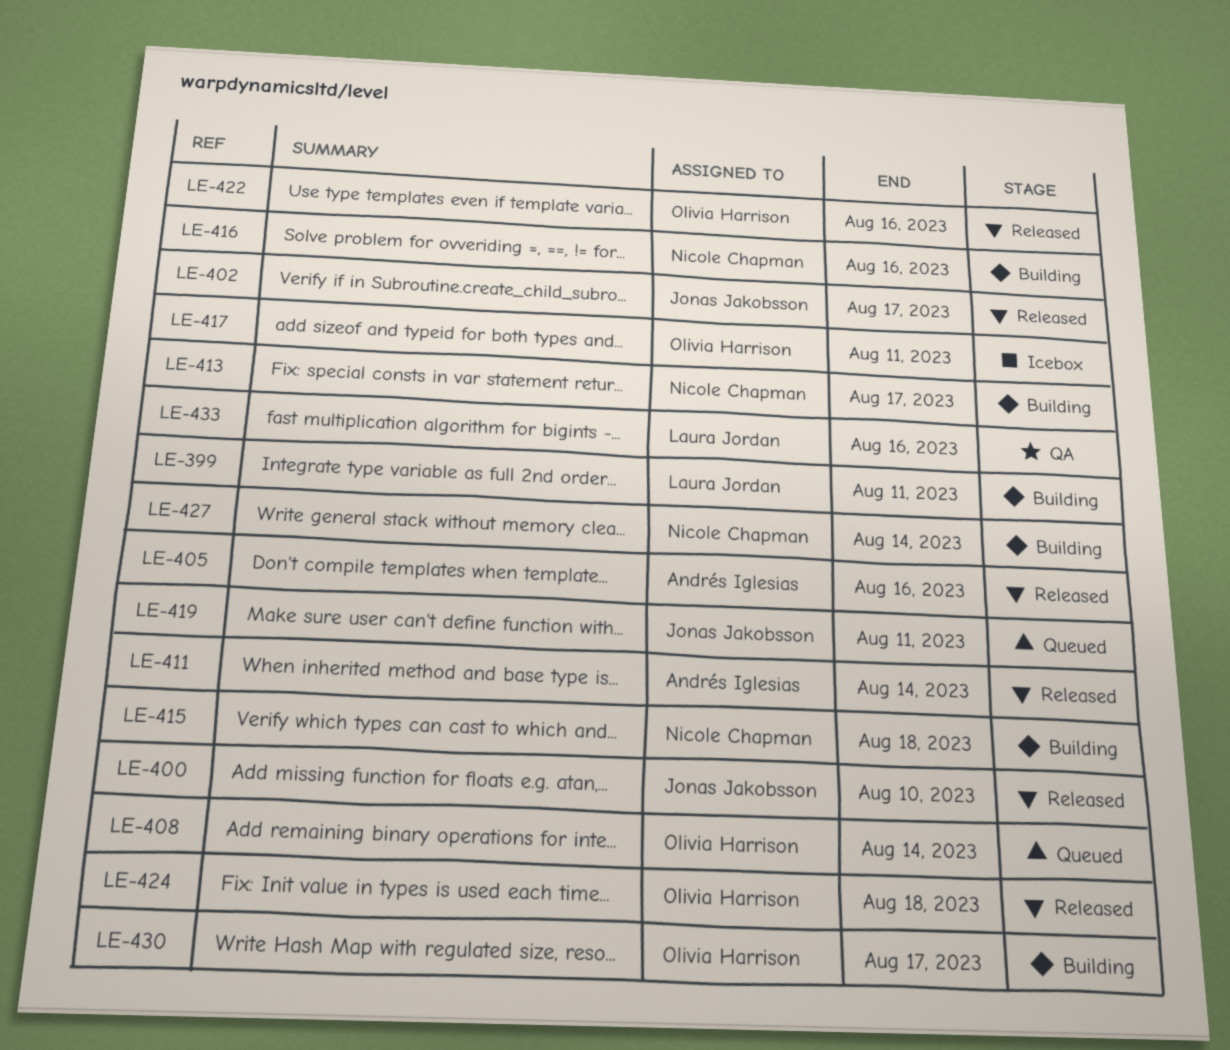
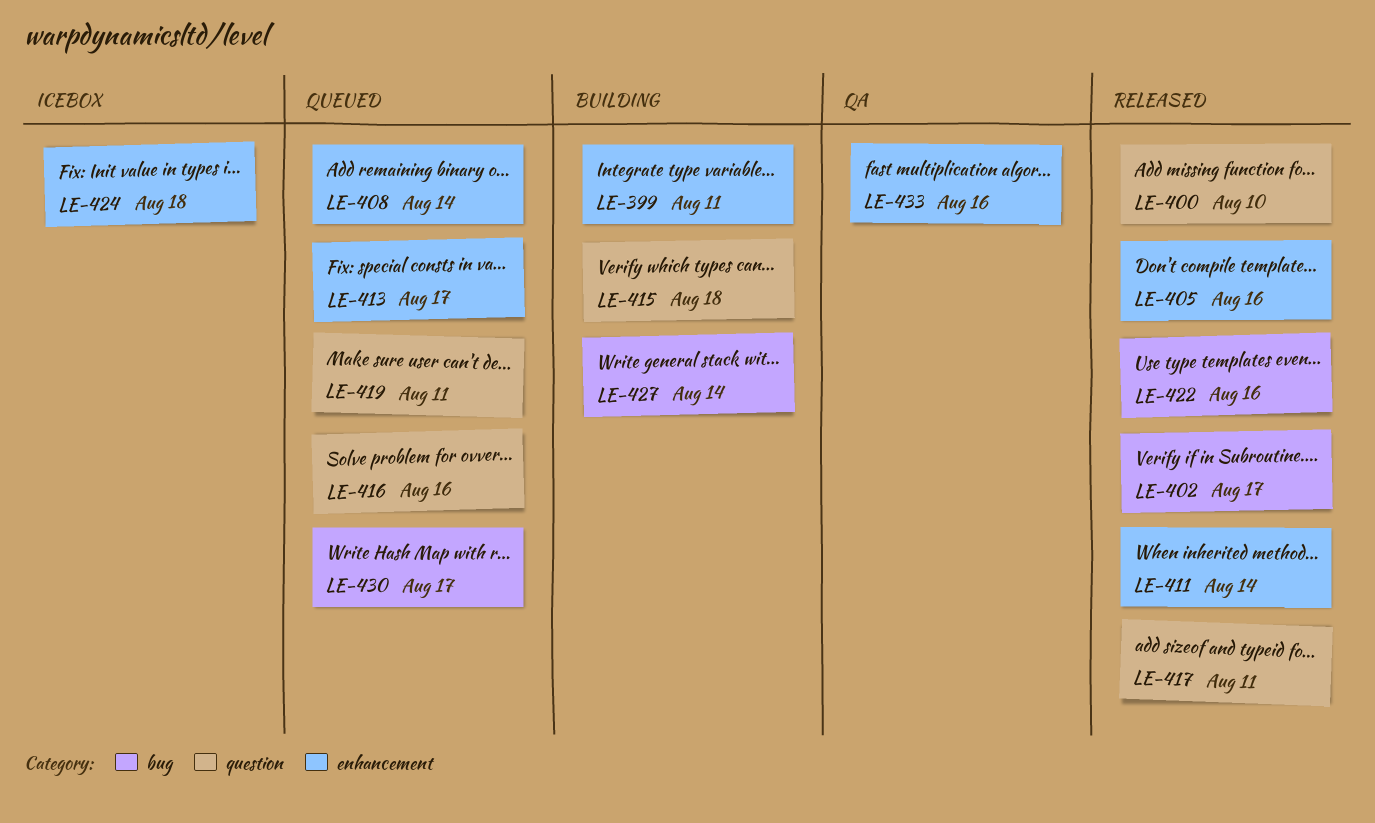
LE-413, status: Building -> Queued
LE-416, status: Building -> Queued
LE-417, status: Icebox -> Released
LE-424, status: Released -> Icebox
LE-430, status: Building -> Queued

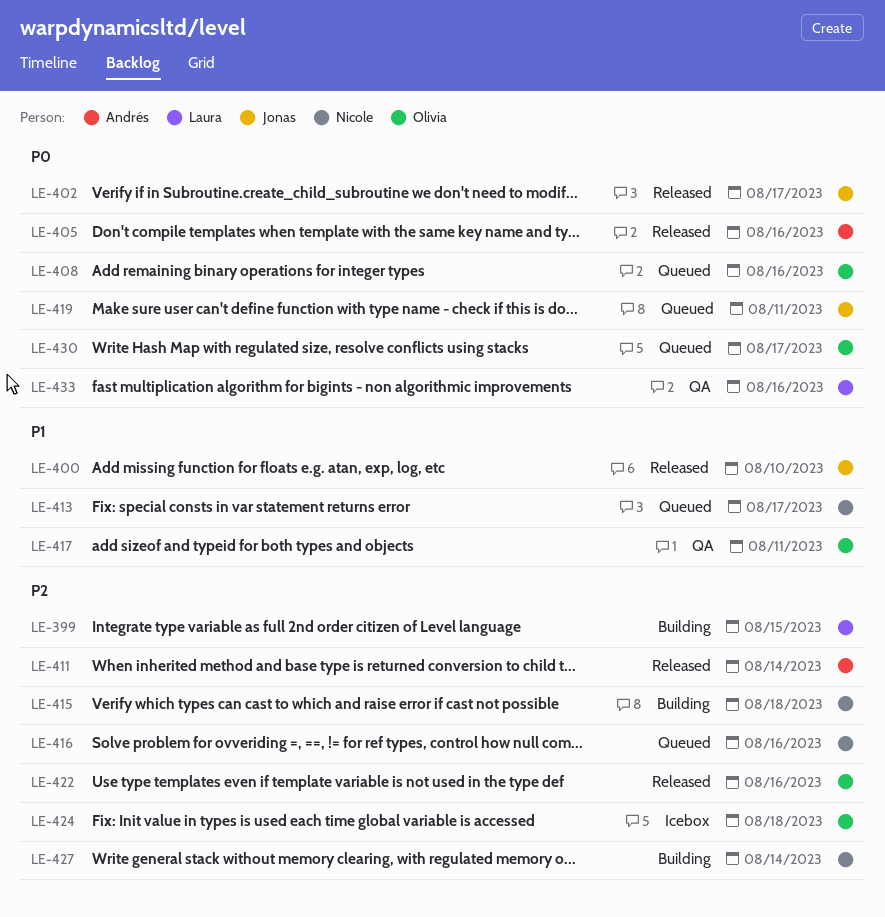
LE-399, due: Aug 11 -> Aug 15
LE-408, due: Aug 14 -> Aug 16
LE-417, status: Released -> QA

